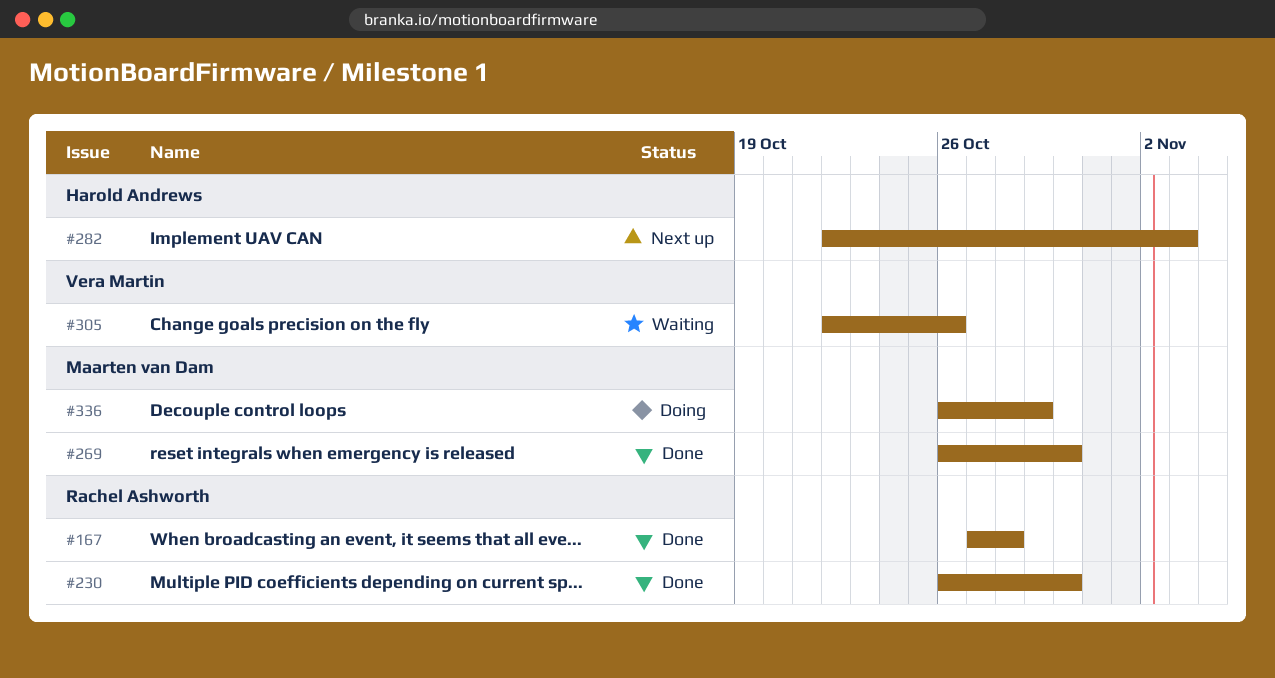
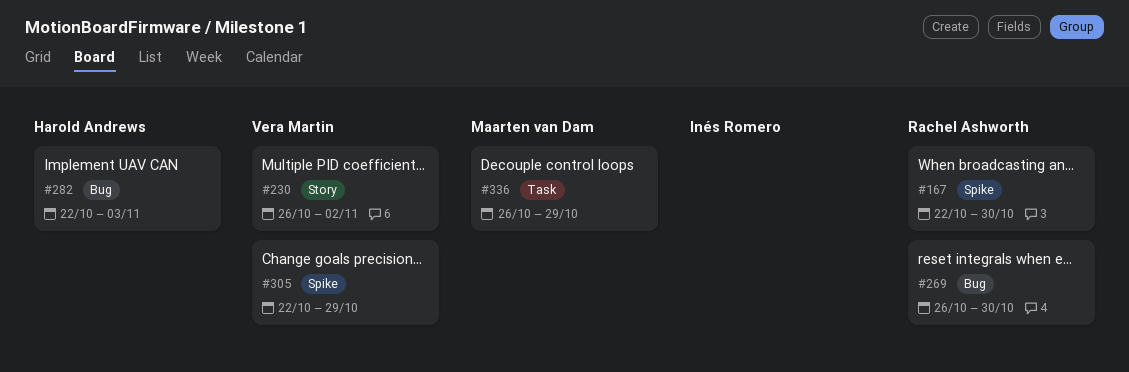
#167, start: Oct 27 -> Oct 22
#167, due: Oct 28 -> Oct 30
#230, owner: Rachel Ashworth -> Vera Martin
#230, due: Oct 30 -> Nov 2
#269, owner: Maarten van Dam -> Rachel Ashworth
#305, due: Oct 26 -> Oct 29

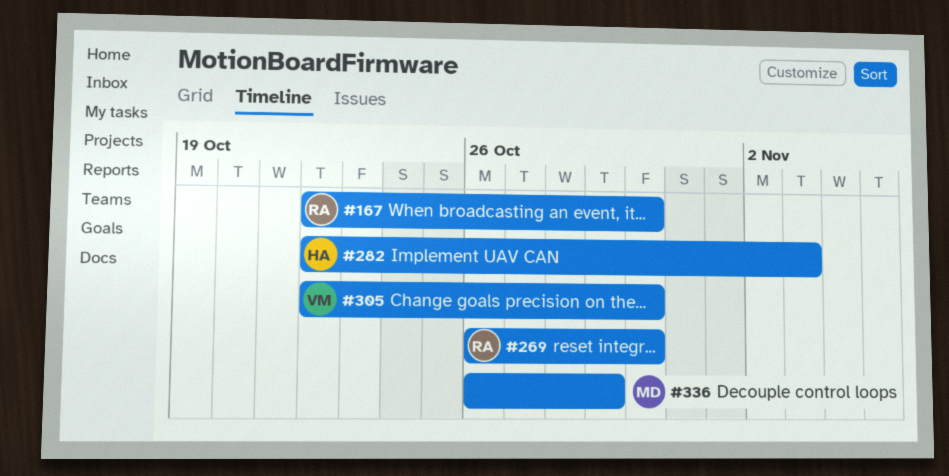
#230: present -> none
#305, due: Oct 29 -> Oct 30

